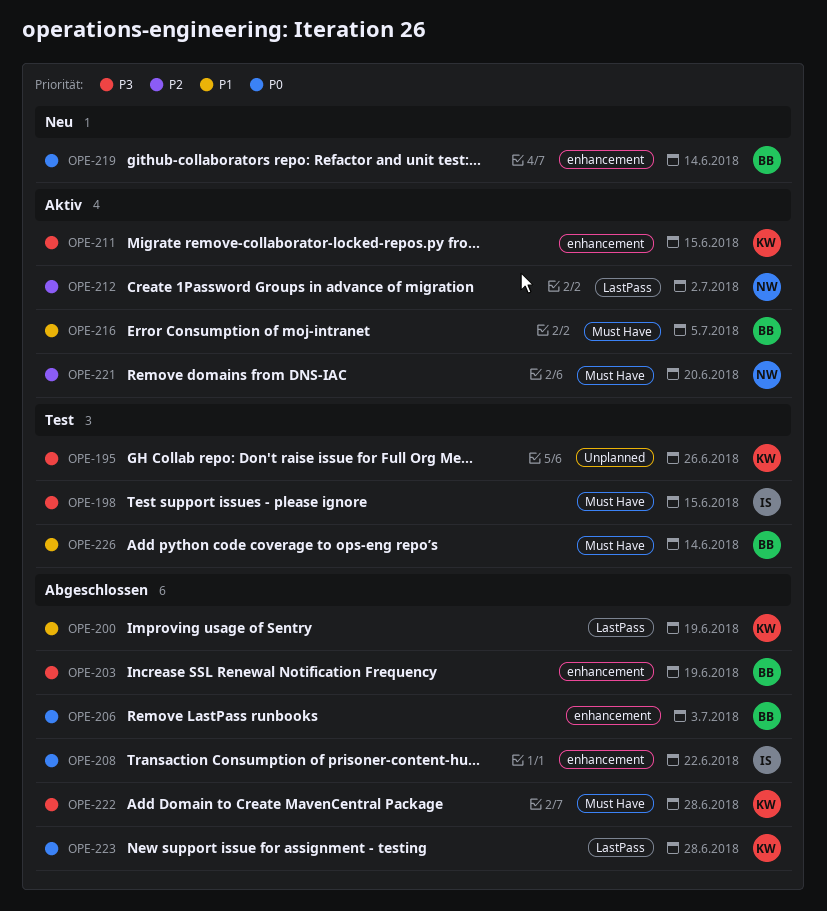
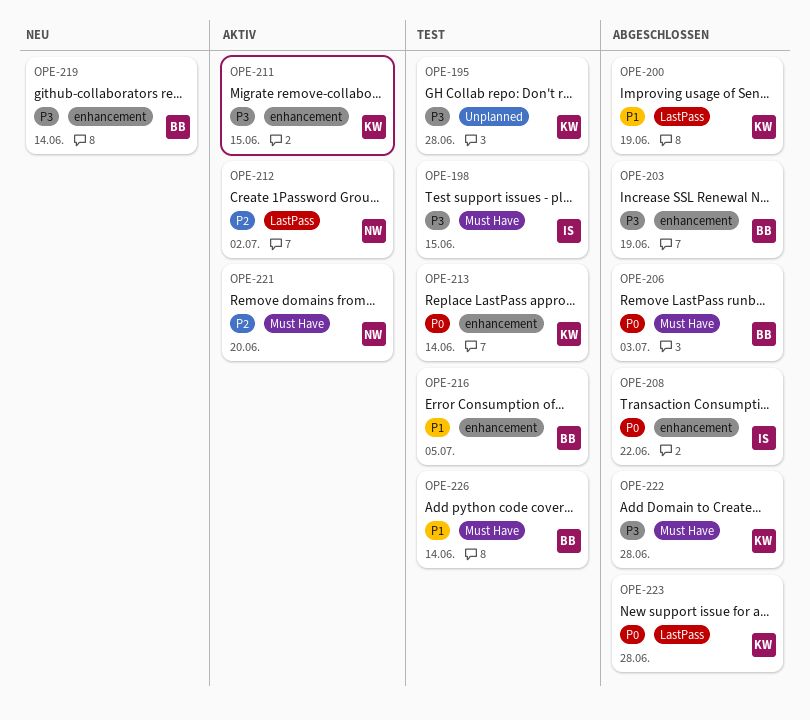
OPE-195, due: Jun 26 -> Jun 28
OPE-206, label: enhancement -> Must Have
OPE-213: none -> present
OPE-216, status: Aktiv -> Test
OPE-216, label: Must Have -> enhancement
OPE-219, priority: P0 -> P3

